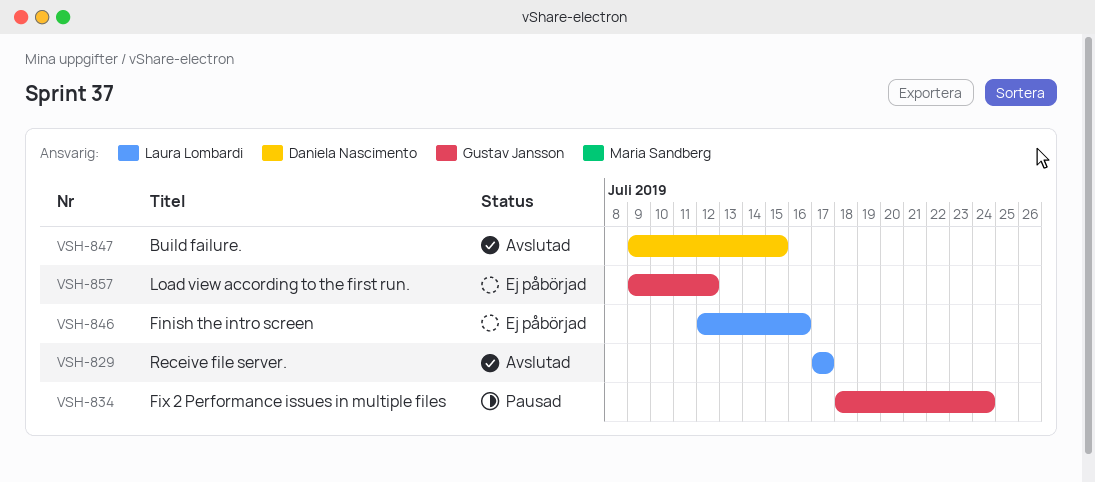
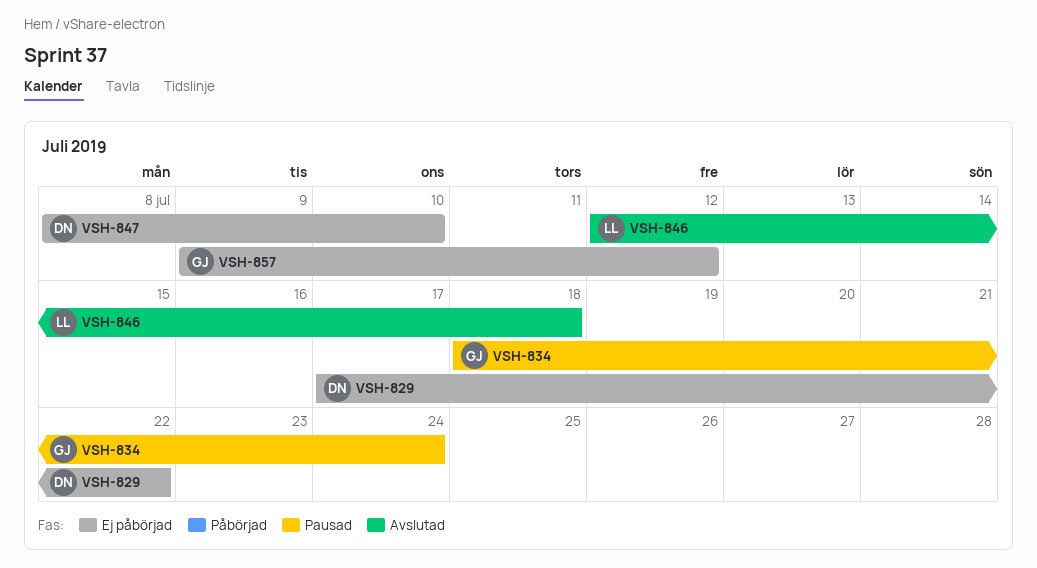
VSH-829, status: Avslutad -> Ej påbörjad
VSH-829, owner: Laura Lombardi -> Daniela Nascimento
VSH-829, due: Jul 17 -> Jul 22
VSH-846, status: Ej påbörjad -> Avslutad
VSH-846, due: Jul 16 -> Jul 18
VSH-847, status: Avslutad -> Ej påbörjad
VSH-847, start: Jul 9 -> Jul 8
VSH-847, due: Jul 15 -> Jul 10

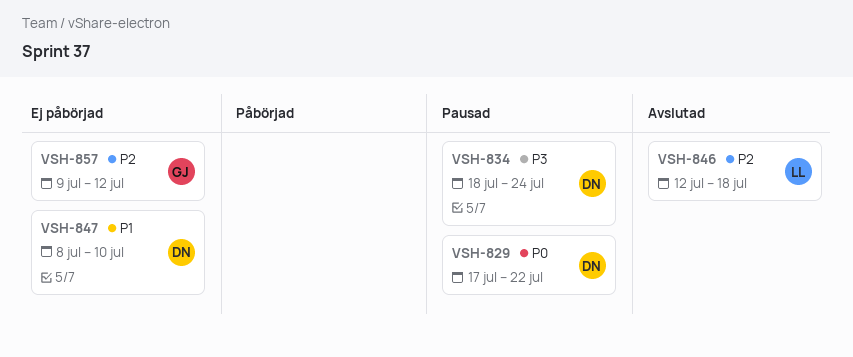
VSH-829, status: Ej påbörjad -> Pausad
VSH-834, owner: GJ -> DN

